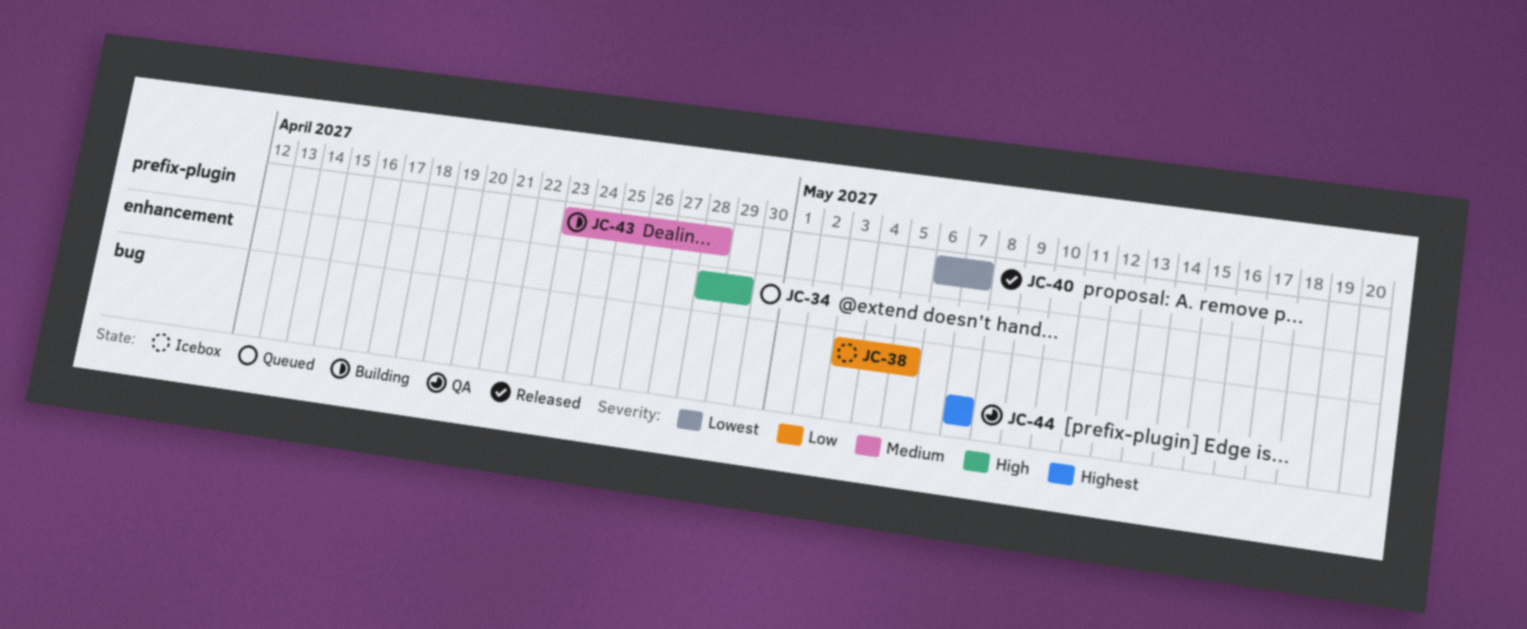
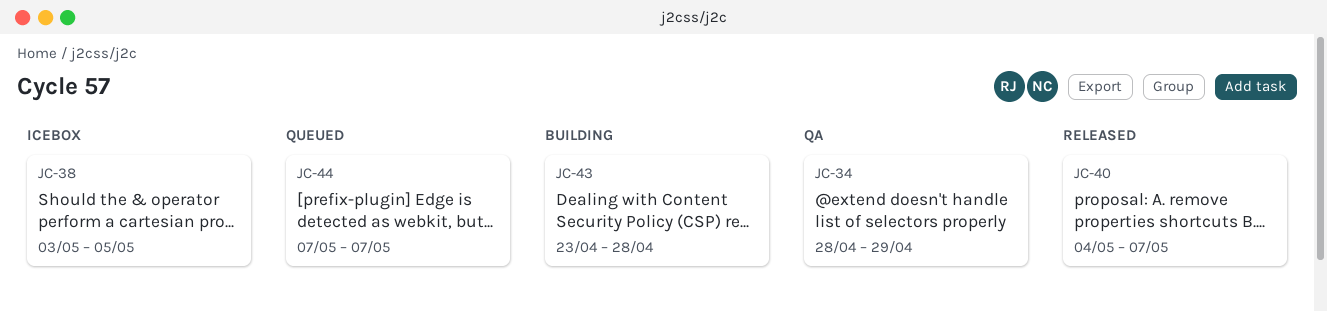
JC-34, status: Queued -> QA
JC-40, start: May 6 -> May 4
JC-44, status: QA -> Queued

